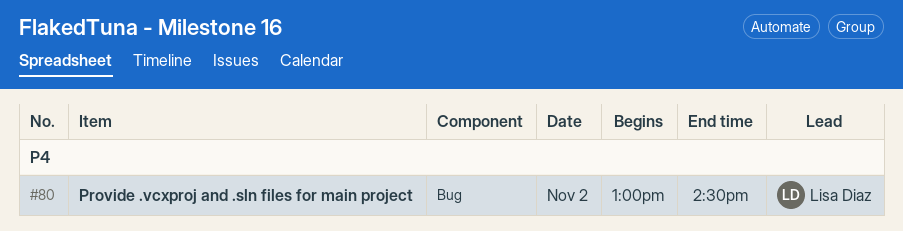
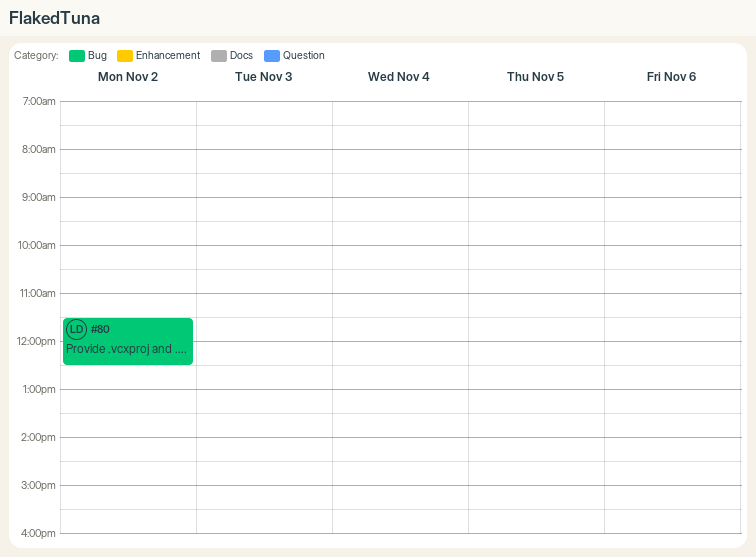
#80, begins: 13:00 -> 11:30
#80, ends: 14:30 -> 12:30

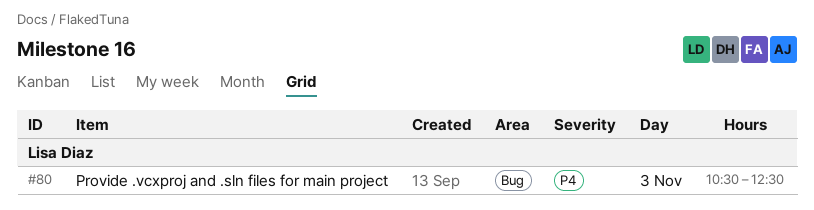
#80, day: Nov 2 -> Nov 3
#80, begins: 11:30 -> 10:30

